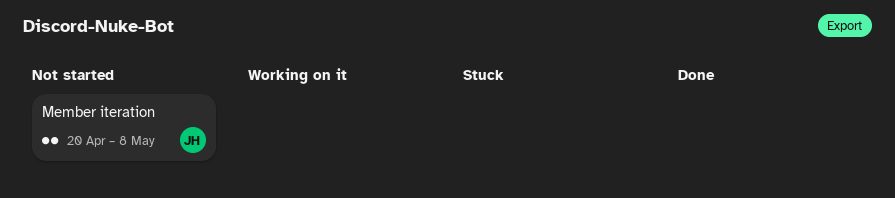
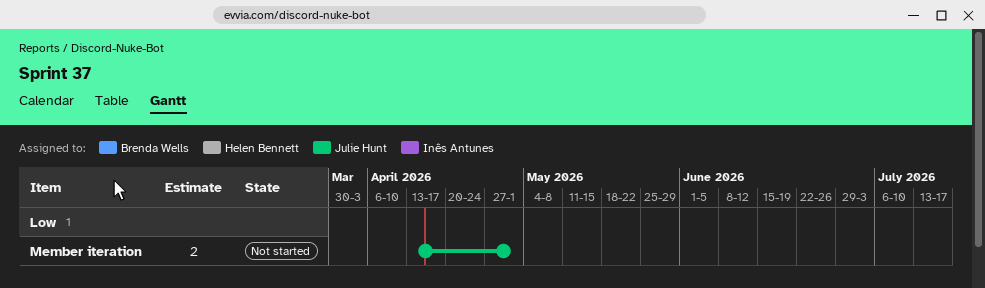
Member iteration, start: Apr 20 -> Apr 13
Member iteration, due: May 8 -> May 1

